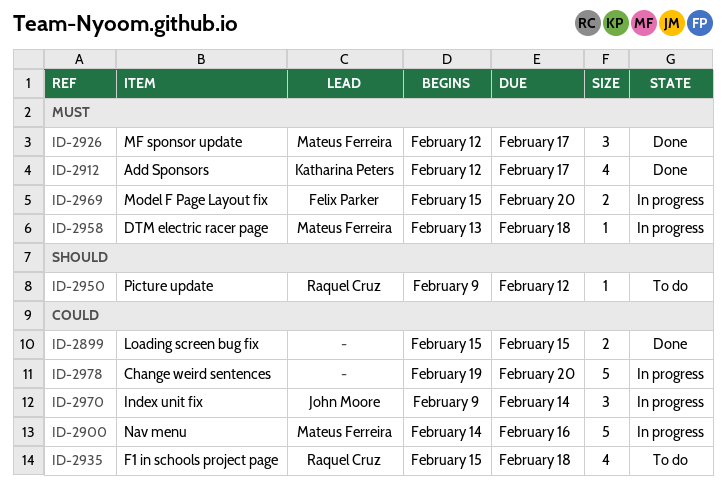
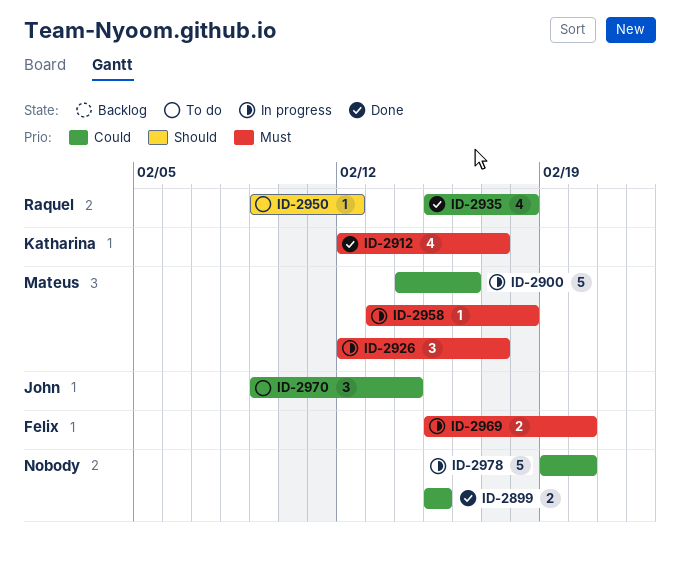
ID-2926, status: Done -> In progress
ID-2935, status: To do -> Done
ID-2970, status: In progress -> To do

